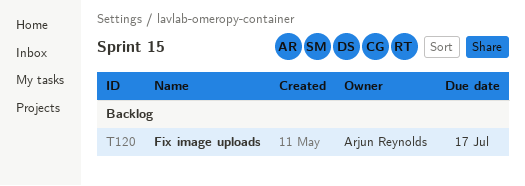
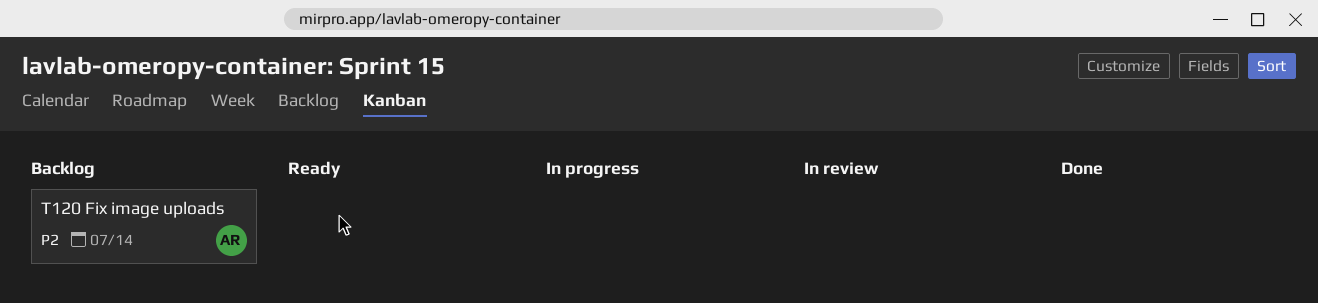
T120, due: Jul 17 -> Jul 14

